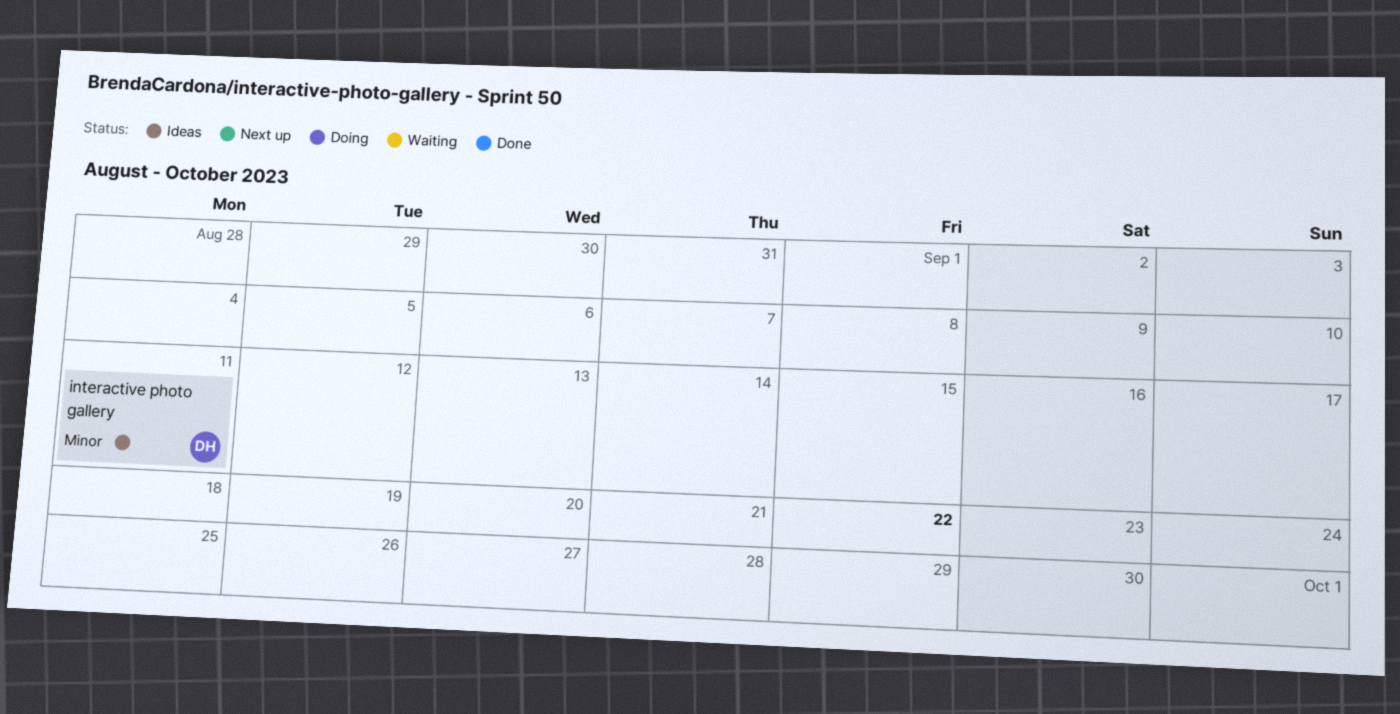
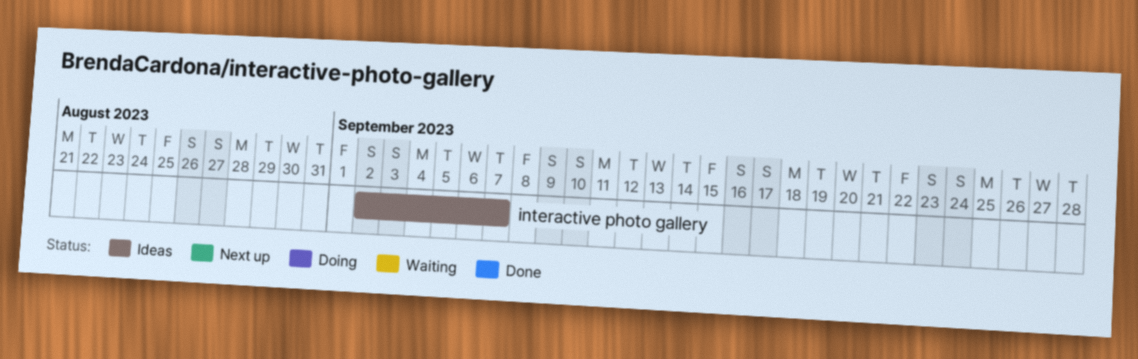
interactive photo gallery, due: Sep 11 -> Sep 7

